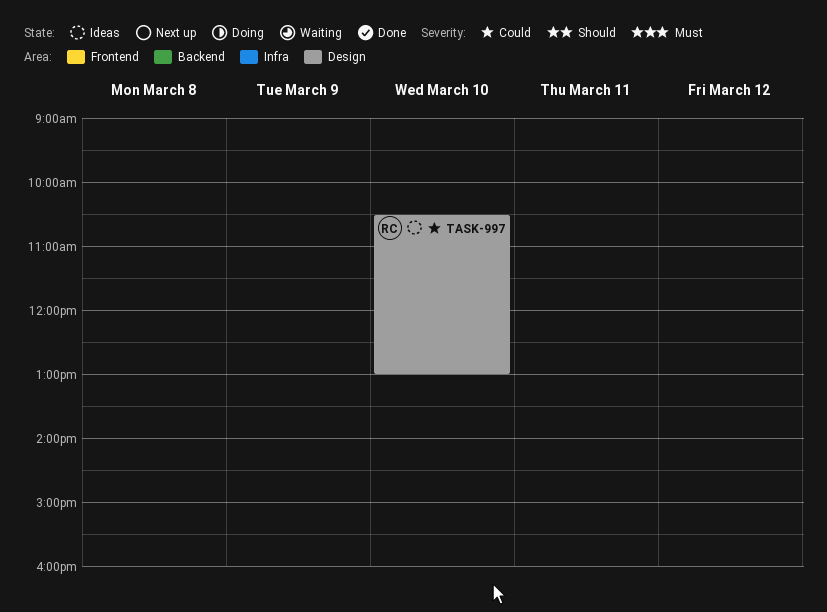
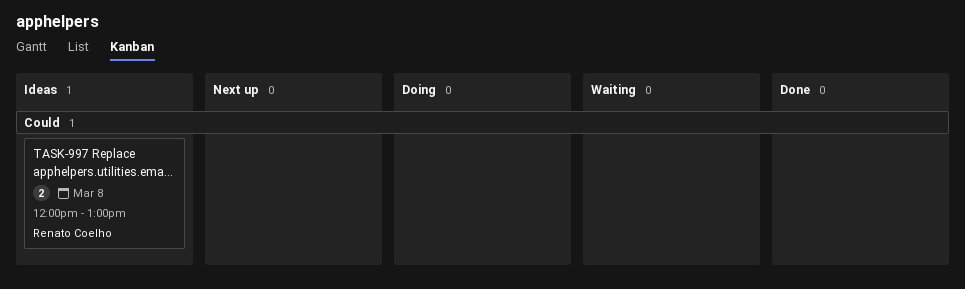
TASK-997, day: Mar 10 -> Mar 8
TASK-997, begins: 10:30 -> 12:00

